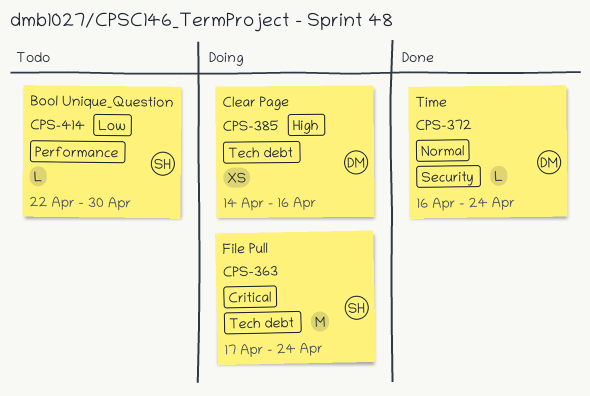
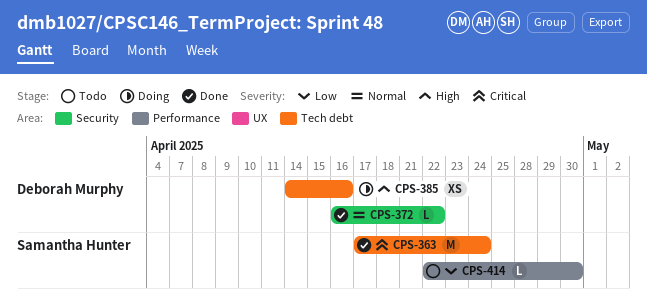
CPS-363, status: Doing -> Done
CPS-372, due: Apr 24 -> Apr 22

